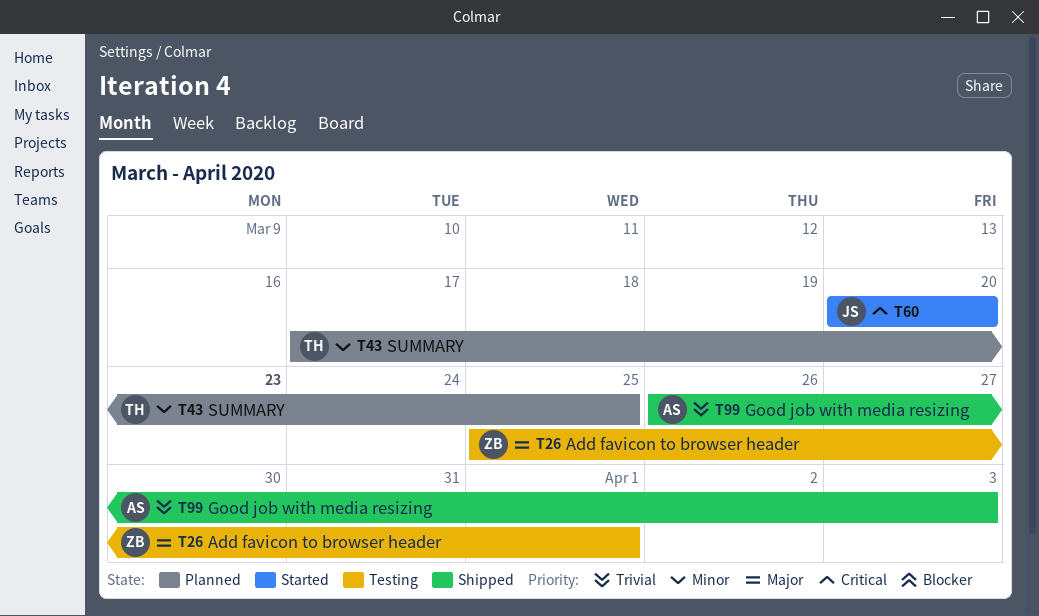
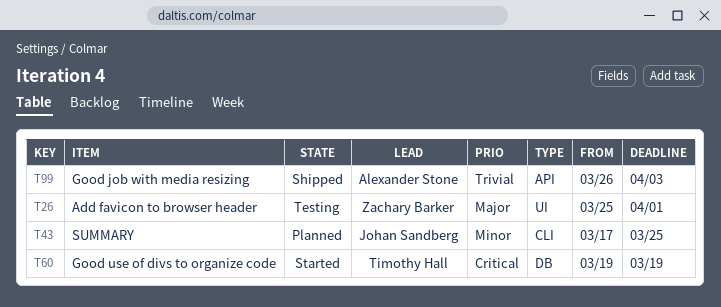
T43, owner: Timothy Hall -> Johan Sandberg
T60, owner: Johan Sandberg -> Timothy Hall
T60, start: Mar 20 -> Mar 19
T60, due: Mar 20 -> Mar 19

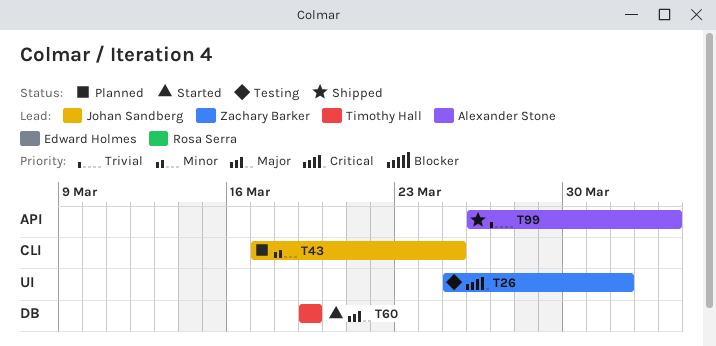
T26, priority: Major -> Critical
T60, priority: Critical -> Major

